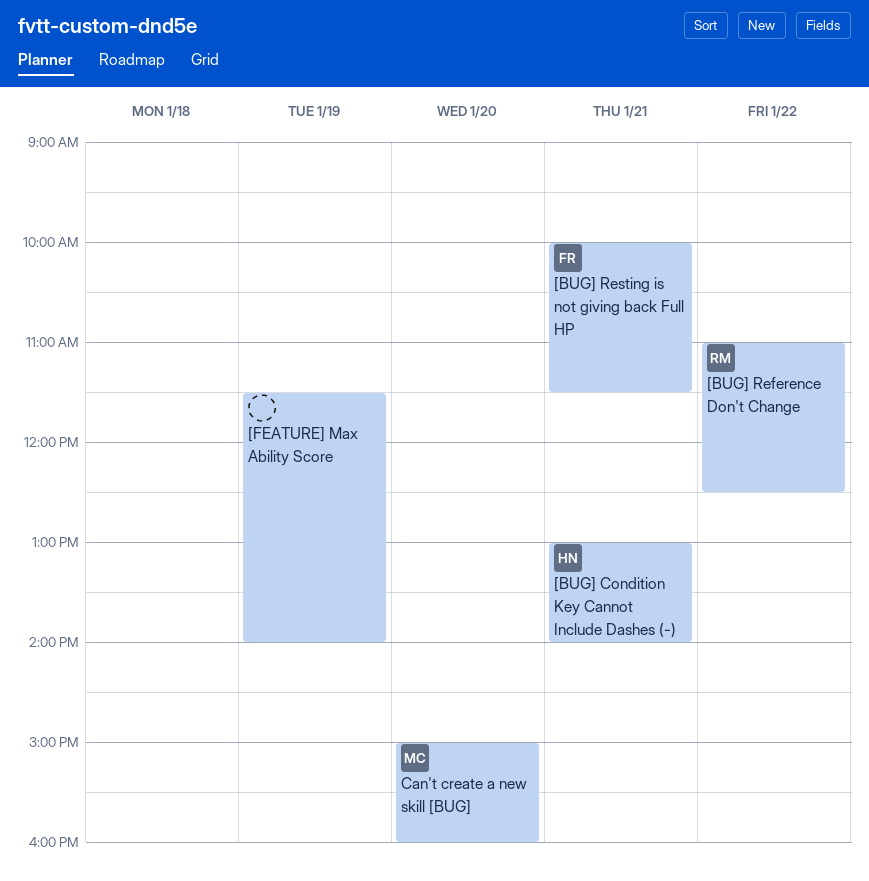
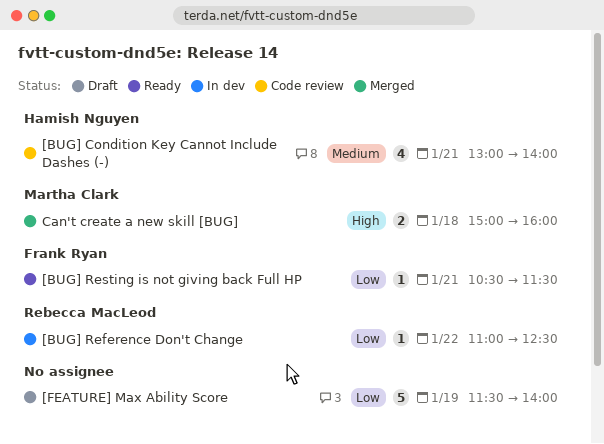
[BUG] Resting is not giving back Full HP, begins: 10:00 -> 10:30
Can't create a new skill [BUG], day: Jan 20 -> Jan 18

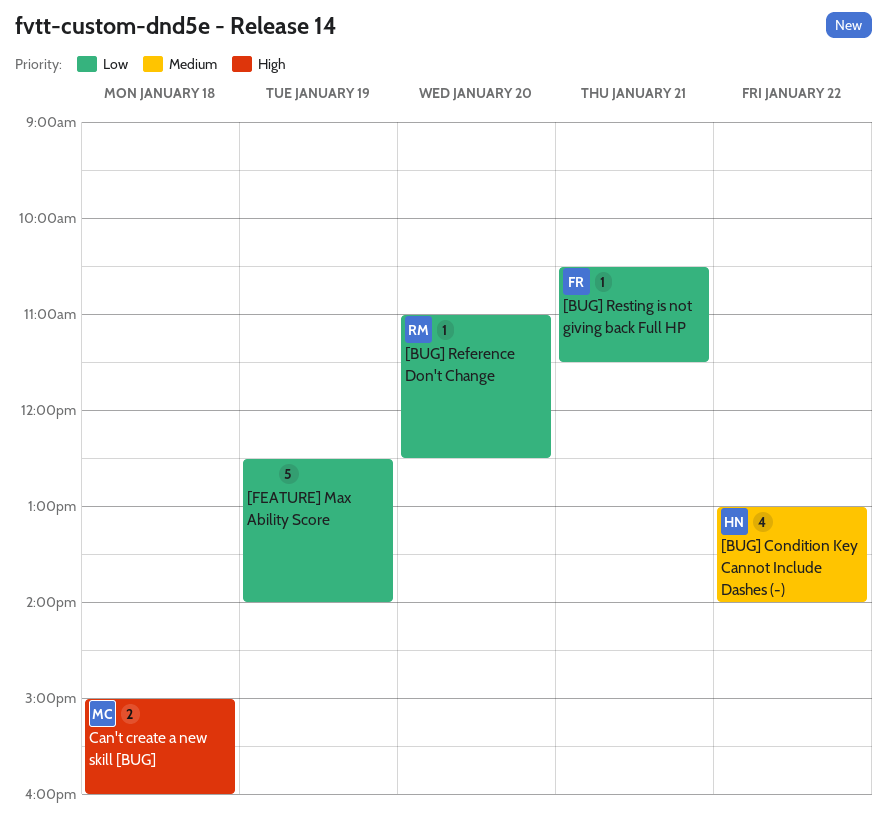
[BUG] Condition Key Cannot Include Dashes (-), day: Jan 21 -> Jan 22
[BUG] Reference Don't Change, day: Jan 22 -> Jan 20
[FEATURE] Max Ability Score, begins: 11:30 -> 12:30

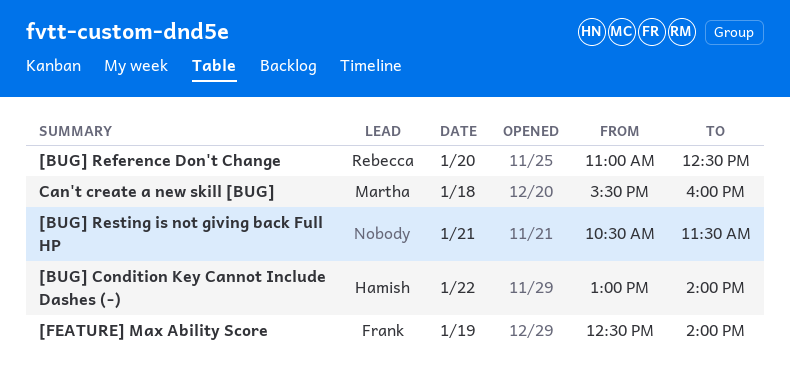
[BUG] Resting is not giving back Full HP, owner: Frank -> none
[FEATURE] Max Ability Score, owner: none -> Frank
Can't create a new skill [BUG], begins: 15:00 -> 15:30

